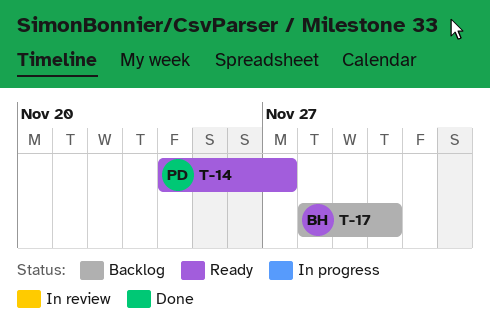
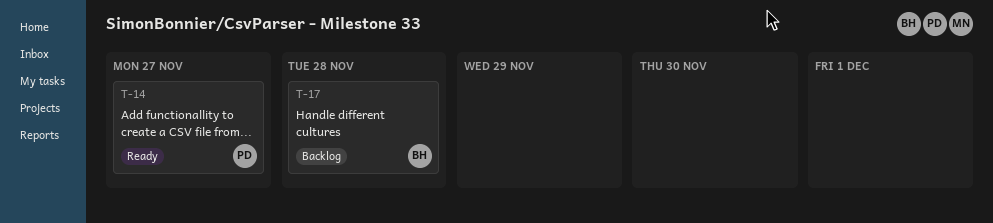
T-17, due: Nov 30 -> Nov 28

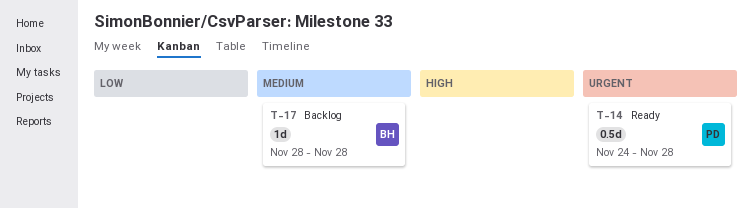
T-14, due: Nov 27 -> Nov 28

